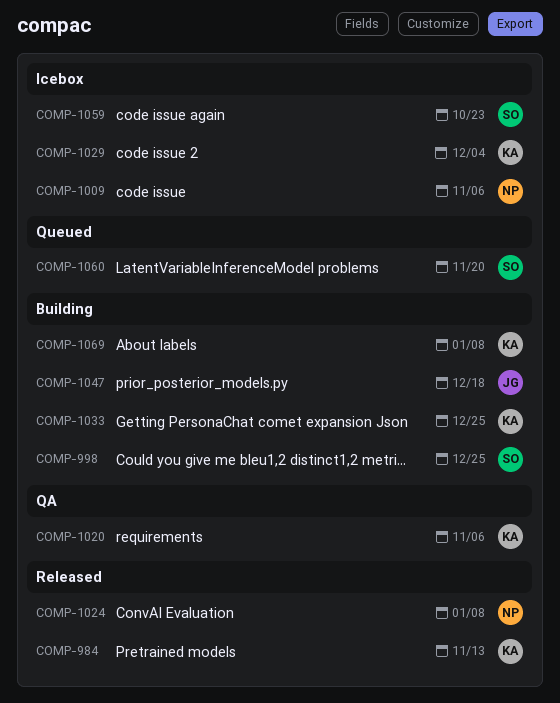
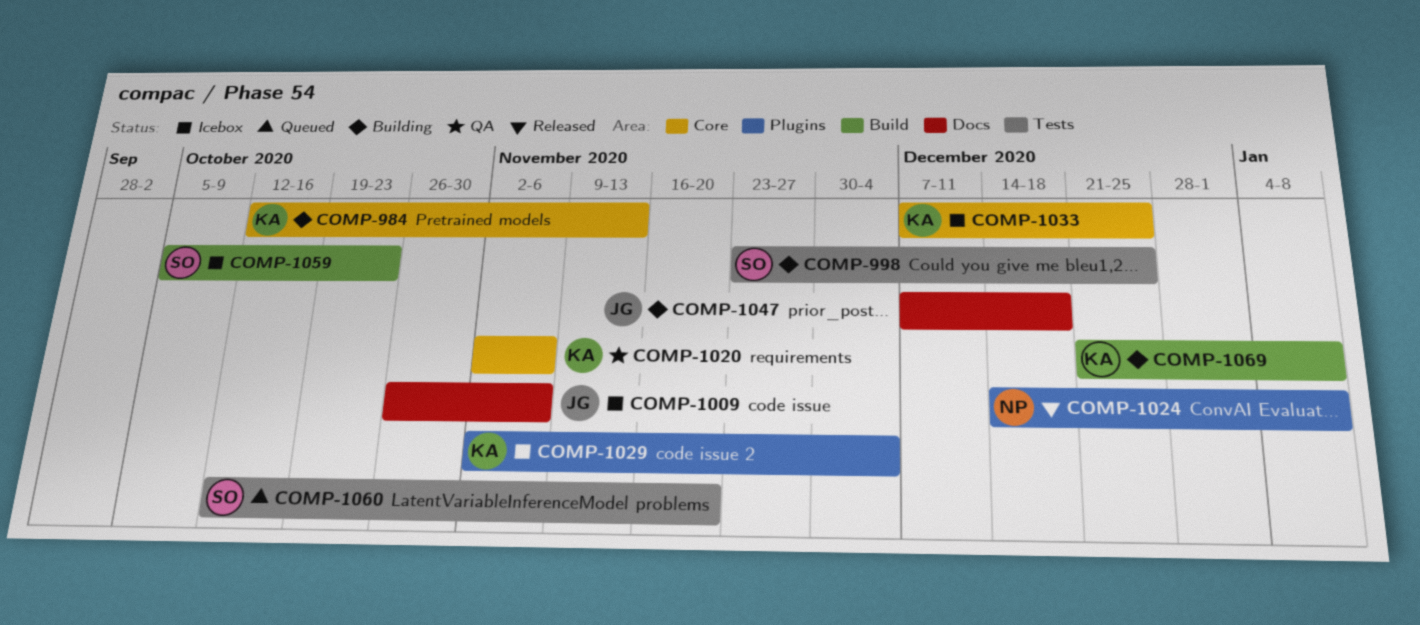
COMP-984, status: Released -> Building
COMP-1009, owner: NP -> JG
COMP-1033, status: Building -> Icebox

